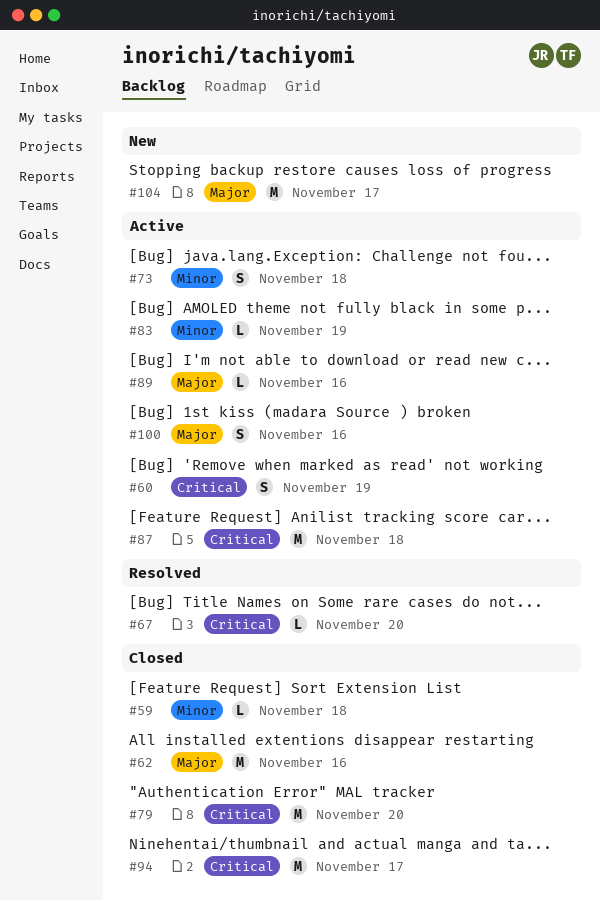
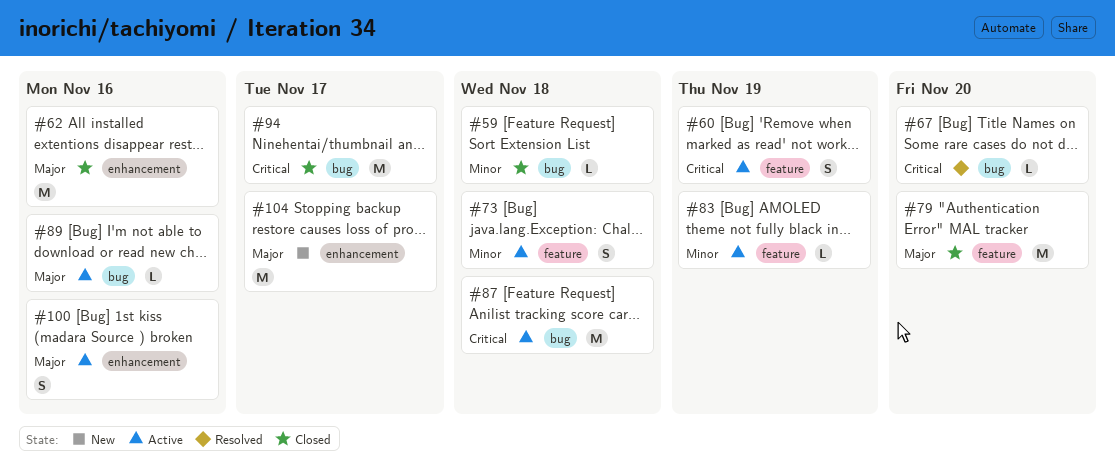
#79, priority: Critical -> Major

